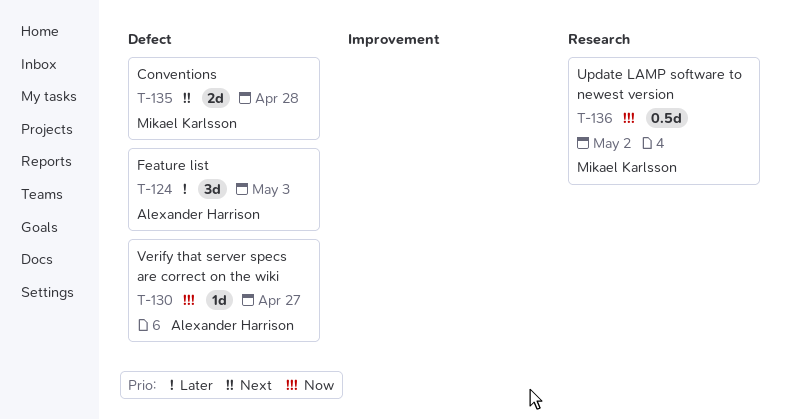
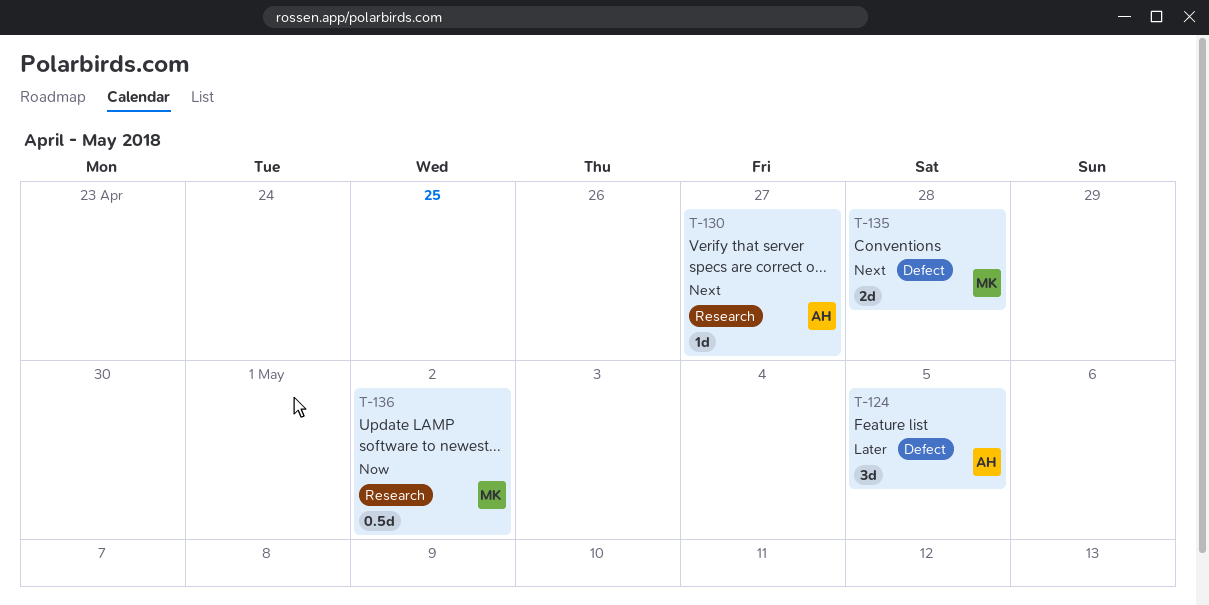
T-124, due: May 3 -> May 5
T-130, priority: Now -> Next
T-130, label: Defect -> Research

